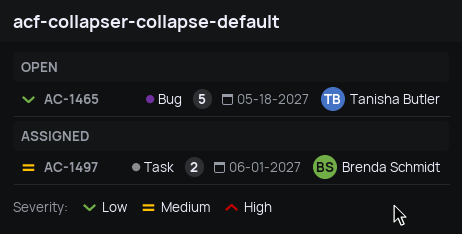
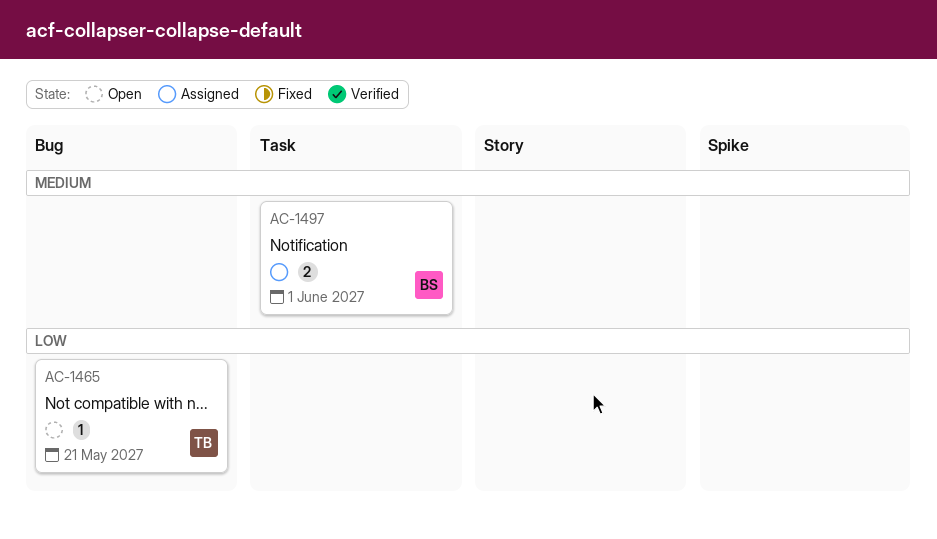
AC-1465, estimate: 5 -> 1
AC-1465, due: May 18 -> May 21

